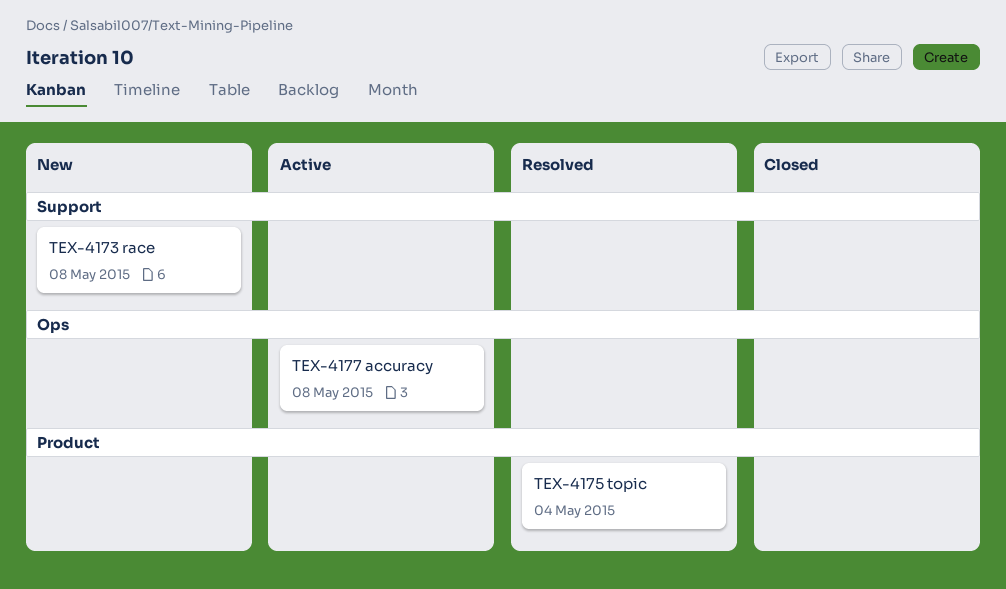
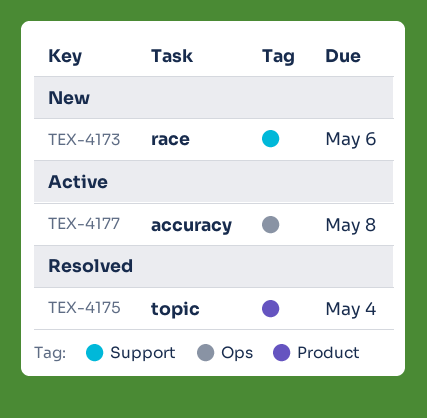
TEX-4173, due: May 8 -> May 6

